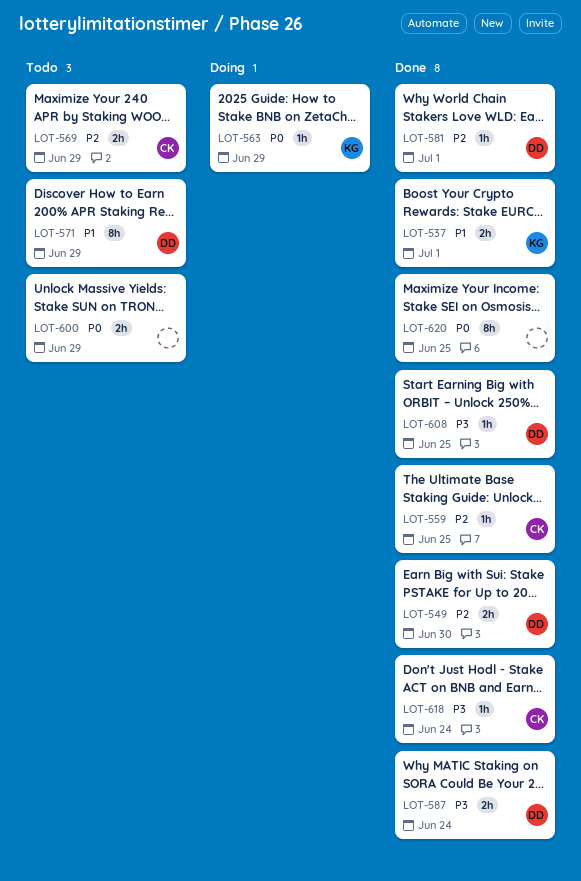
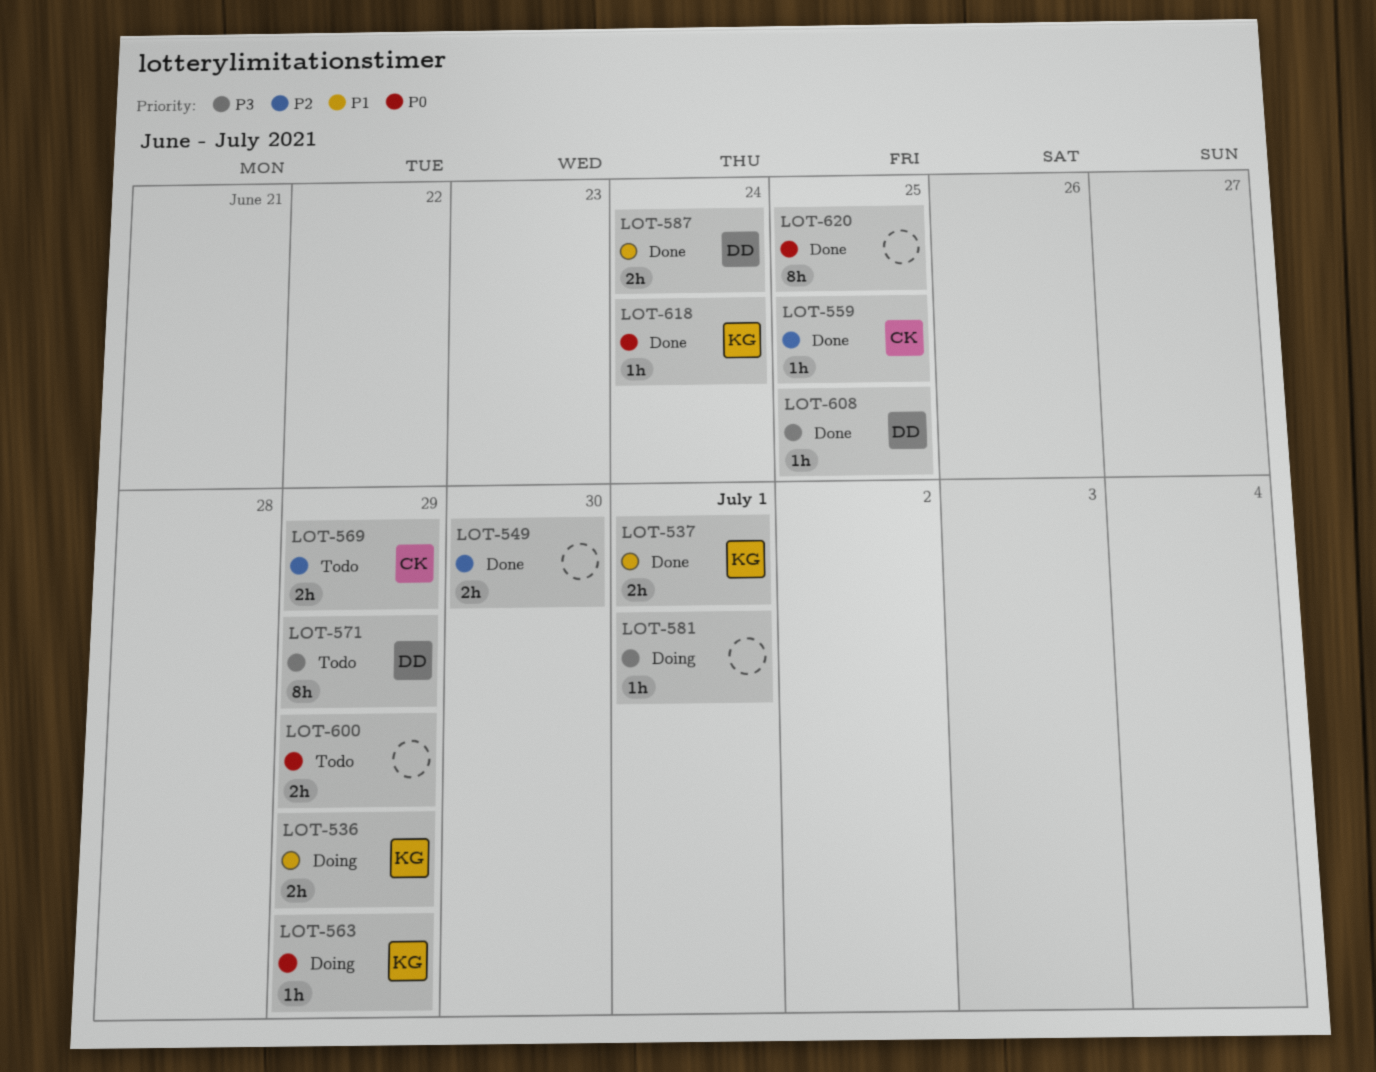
LOT-536: none -> present
LOT-549, owner: DD -> none
LOT-571, priority: P1 -> P3
LOT-581, status: Done -> Doing
LOT-581, owner: DD -> none
LOT-581, priority: P2 -> P3
LOT-587, priority: P3 -> P1
LOT-618, owner: CK -> KG
LOT-618, priority: P3 -> P0

